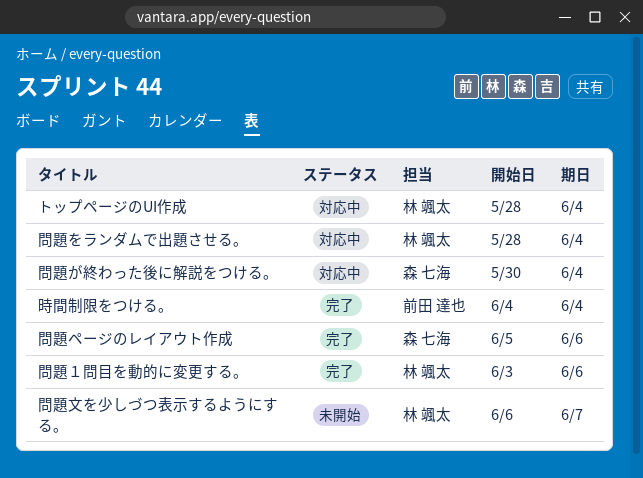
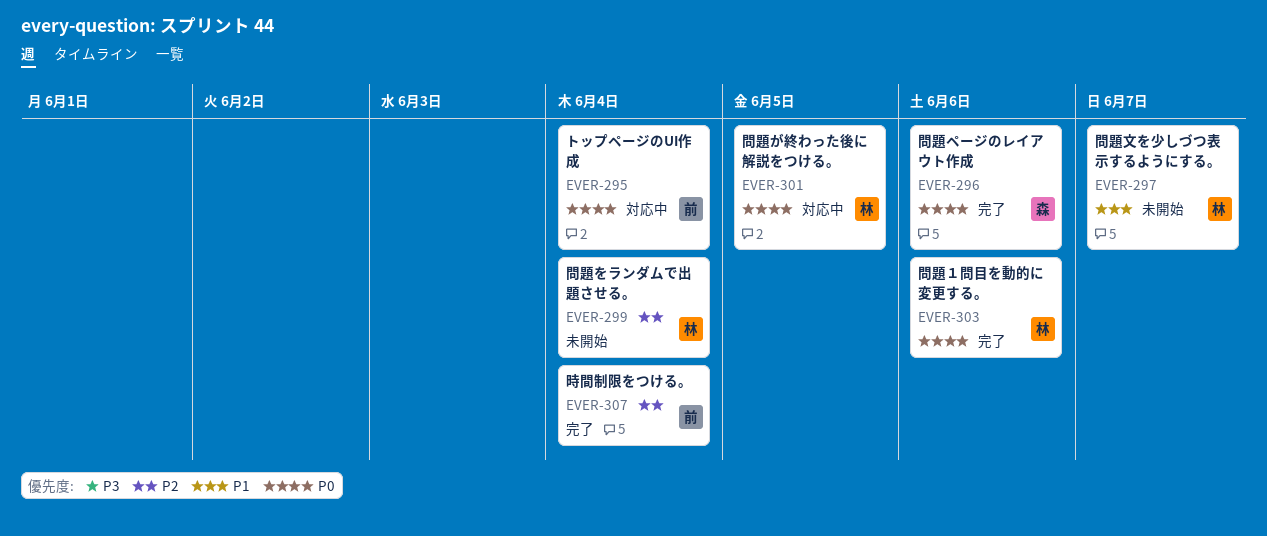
トップページのUI作成, owner: 林 颯太 -> 前田 達也
問題が終わった後に解説をつける。, owner: 森 七海 -> 林 颯太
問題が終わった後に解説をつける。, due: Jun 4 -> Jun 5
問題をランダムで出題させる。, status: 対応中 -> 未開始

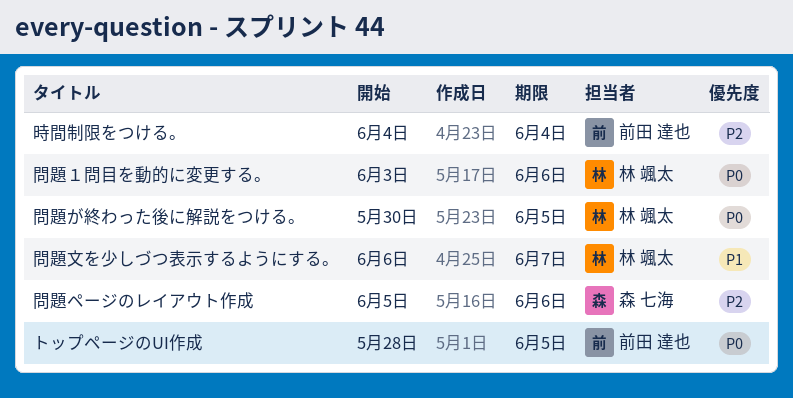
トップページのUI作成, due: Jun 4 -> Jun 5
問題をランダムで出題させる。: present -> none
問題ページのレイアウト作成, priority: P0 -> P2

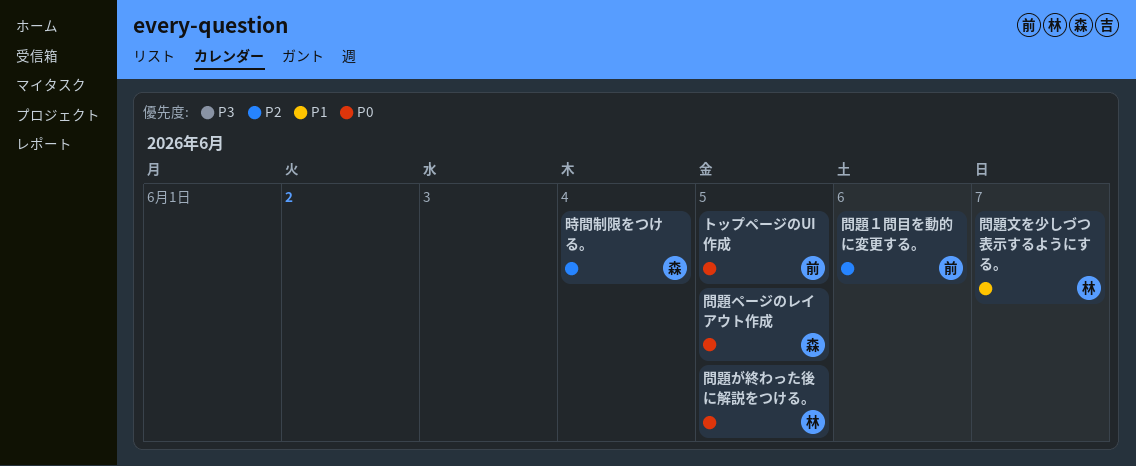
問題ページのレイアウト作成, priority: P2 -> P0
問題ページのレイアウト作成, due: Jun 6 -> Jun 5
問題１問目を動的に変更する。, owner: 林 颯太 -> 前田 達也
問題１問目を動的に変更する。, priority: P0 -> P2
時間制限をつける。, owner: 前田 達也 -> 森 七海

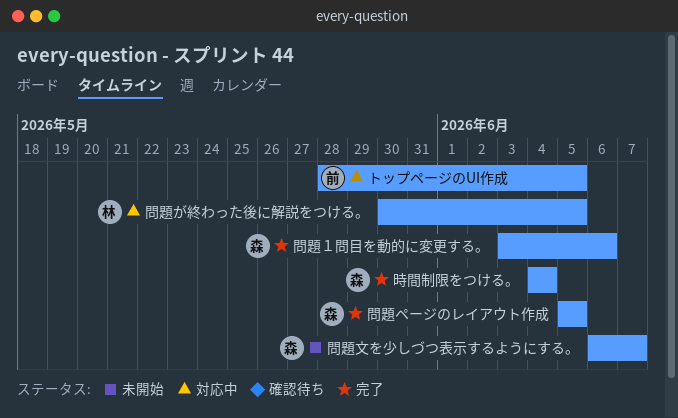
問題文を少しづつ表示するようにする。, owner: 林 -> 森
問題１問目を動的に変更する。, owner: 前 -> 森

